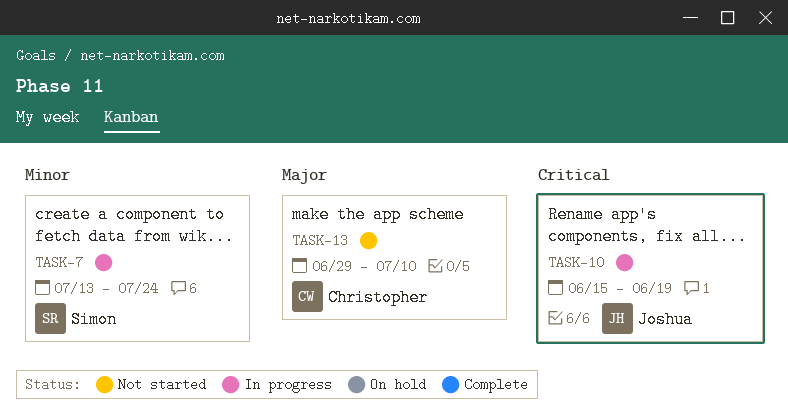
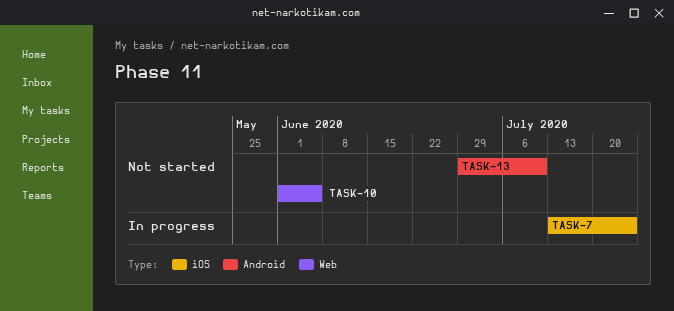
TASK-10, status: In progress -> Not started
TASK-10, start: Jun 15 -> Jun 1
TASK-10, due: Jun 19 -> Jun 5

